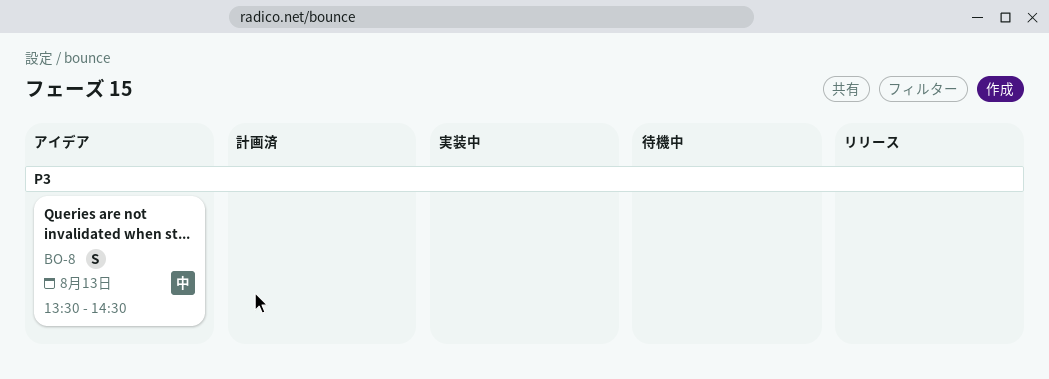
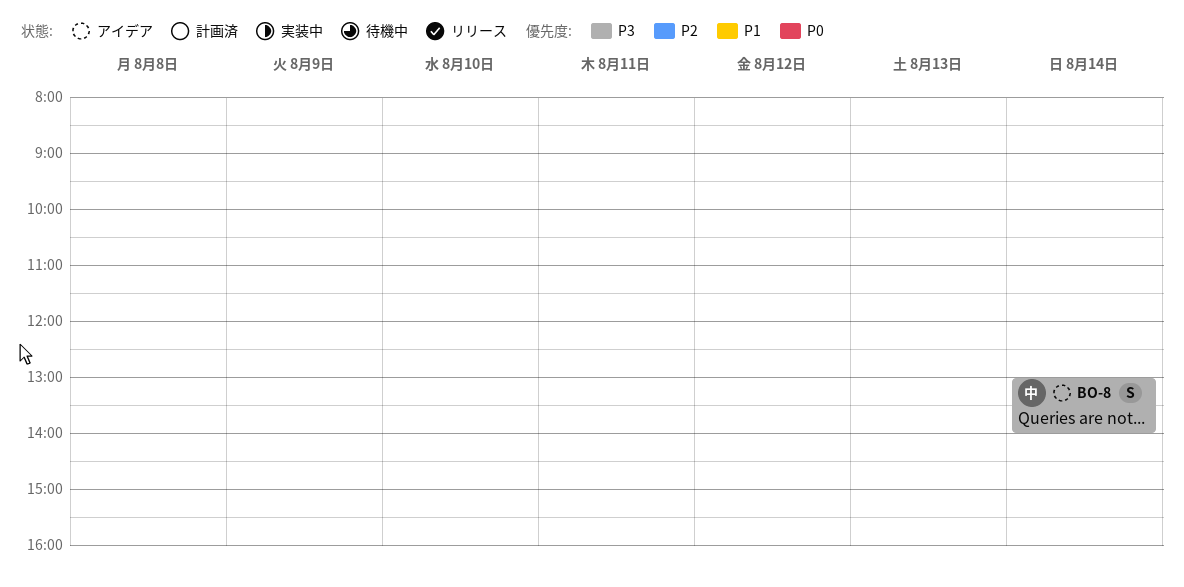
BO-8, day: Aug 13 -> Aug 14
BO-8, begins: 13:30 -> 13:00
BO-8, ends: 14:30 -> 14:00

